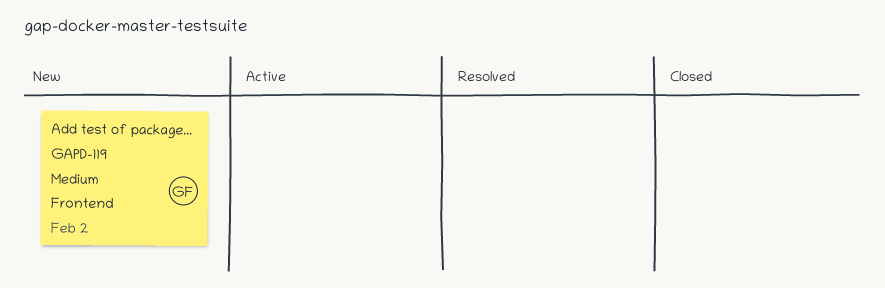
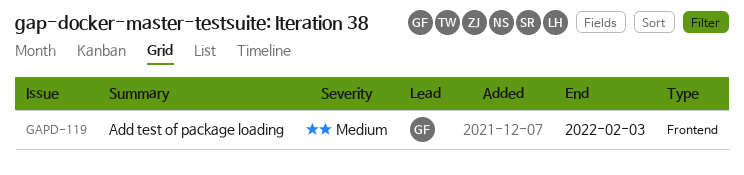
GAPD-119, due: Feb 2 -> Feb 3

